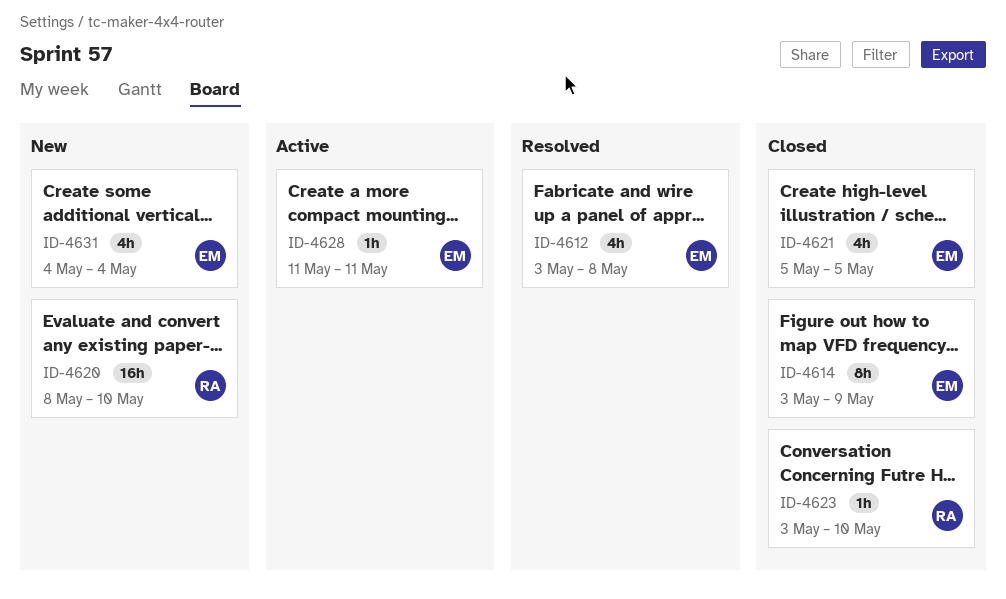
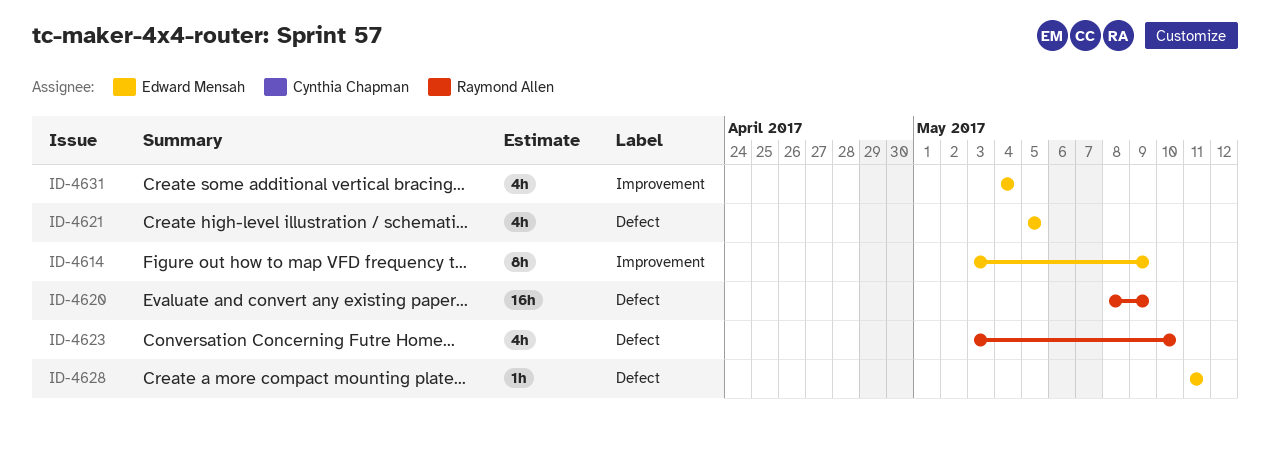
ID-4612: present -> none
ID-4620, due: May 10 -> May 9
ID-4623, estimate: 1h -> 4h

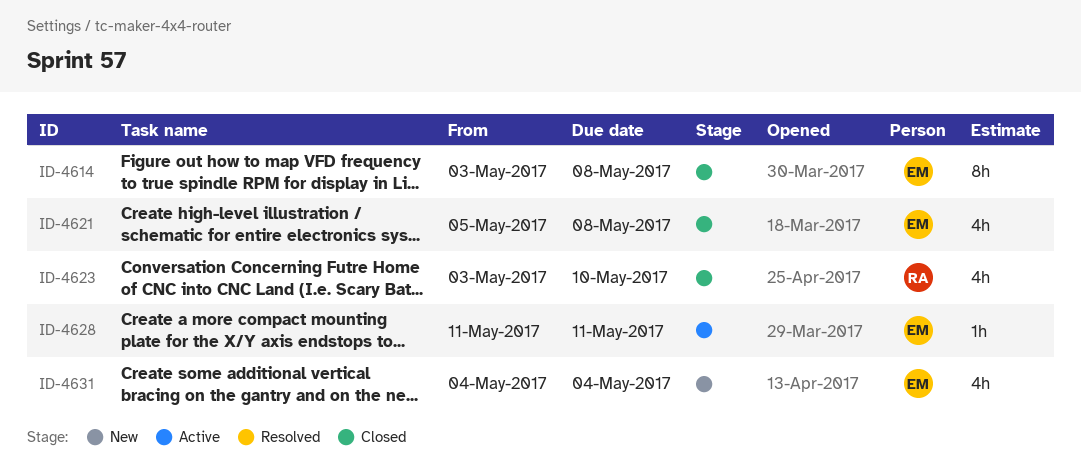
ID-4614, due: May 9 -> May 8
ID-4620: present -> none
ID-4621, due: May 5 -> May 8

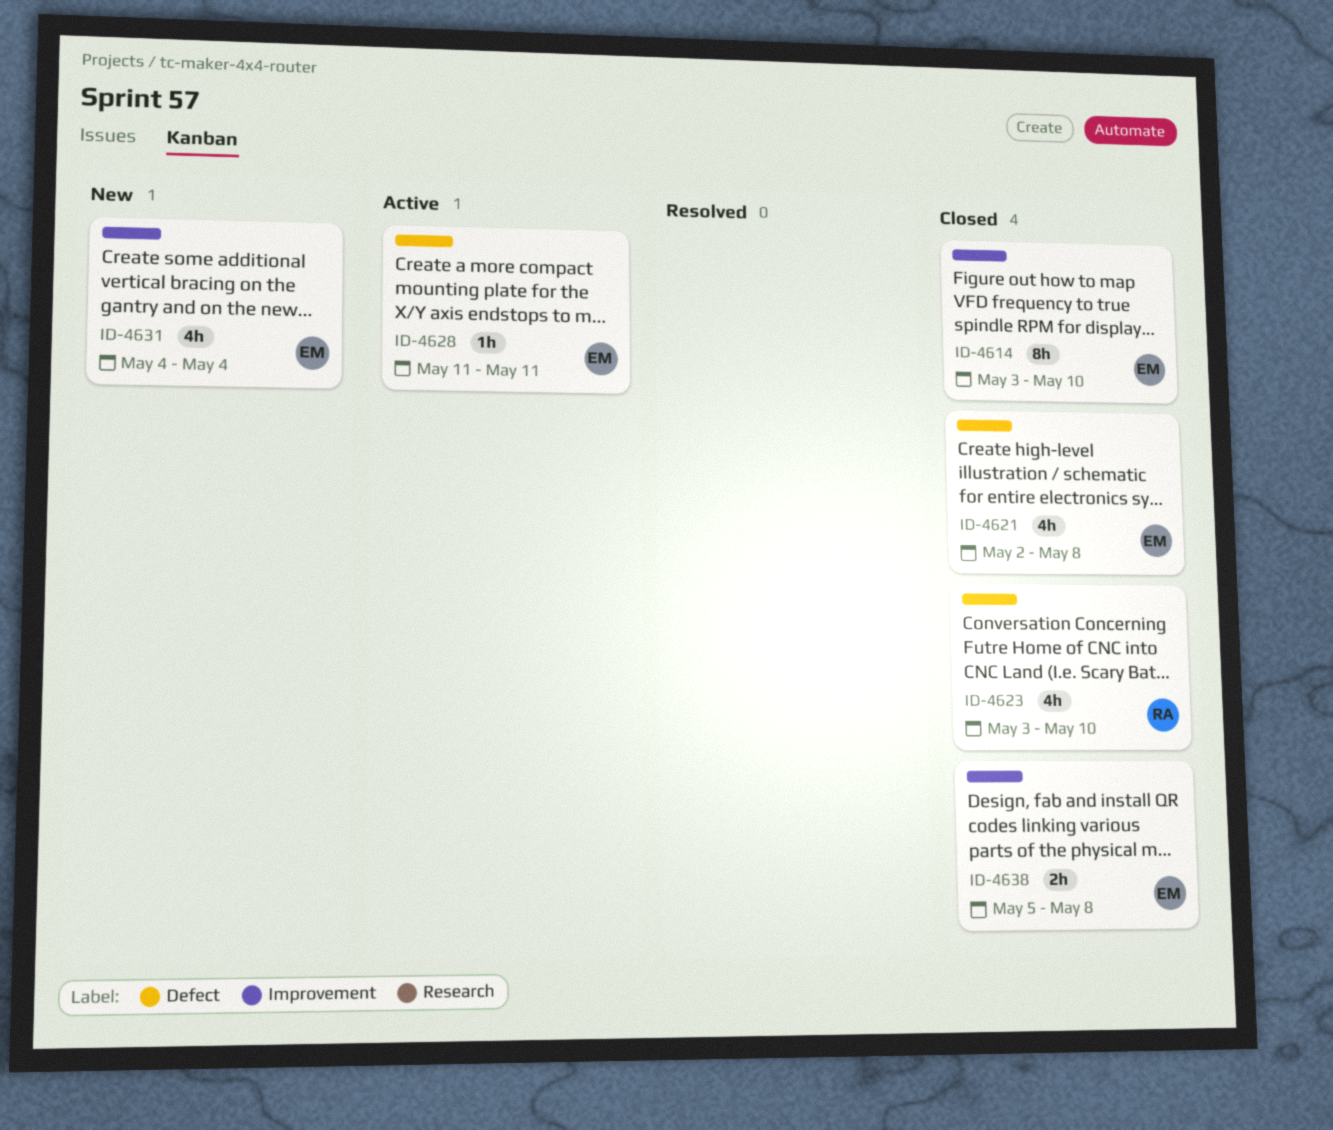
ID-4614, due: May 8 -> May 10
ID-4621, start: May 5 -> May 2
ID-4638: none -> present

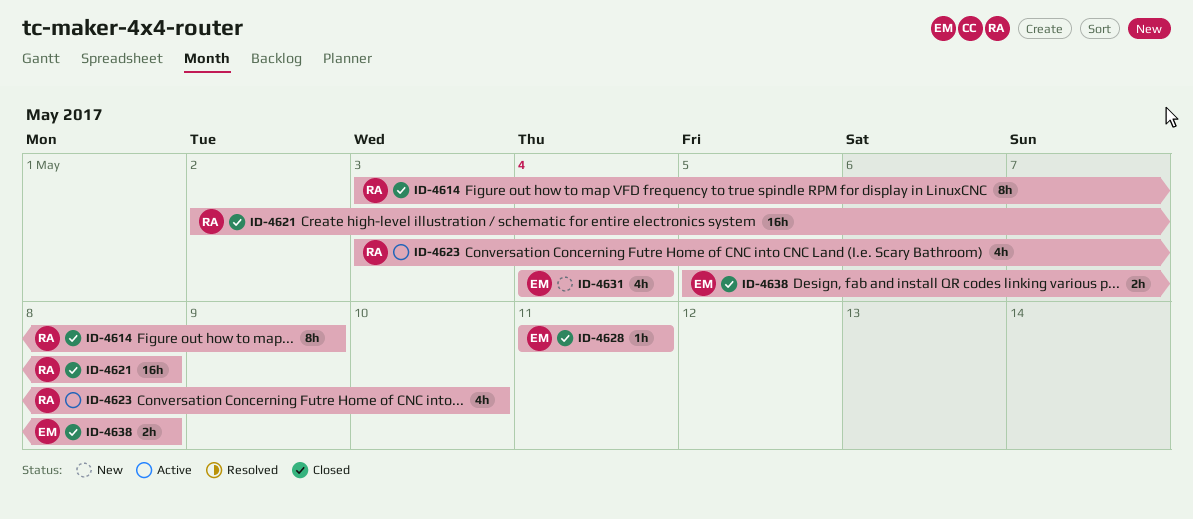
ID-4614, owner: EM -> RA
ID-4614, due: May 10 -> May 9
ID-4621, owner: EM -> RA
ID-4621, estimate: 4h -> 16h
ID-4623, status: Closed -> Active
ID-4628, status: Active -> Closed

